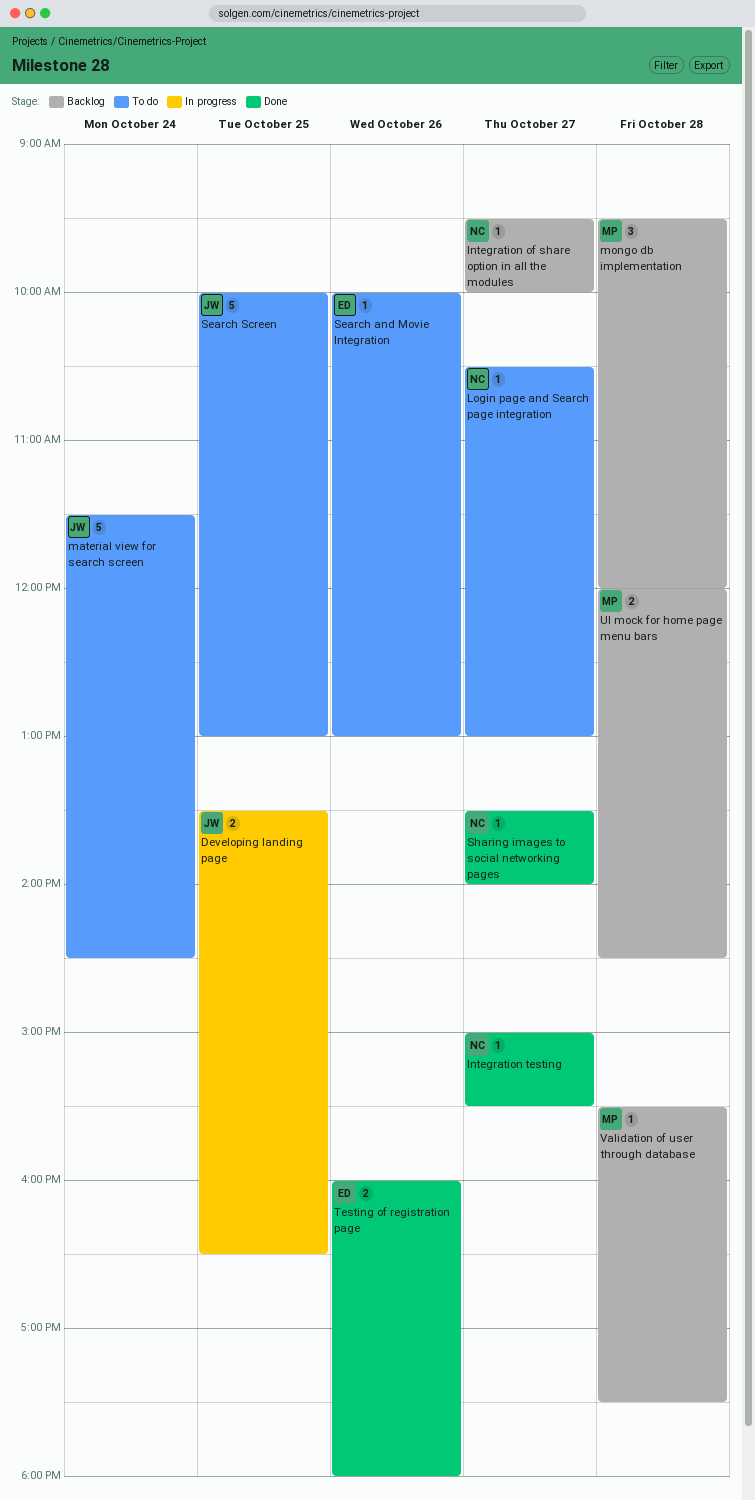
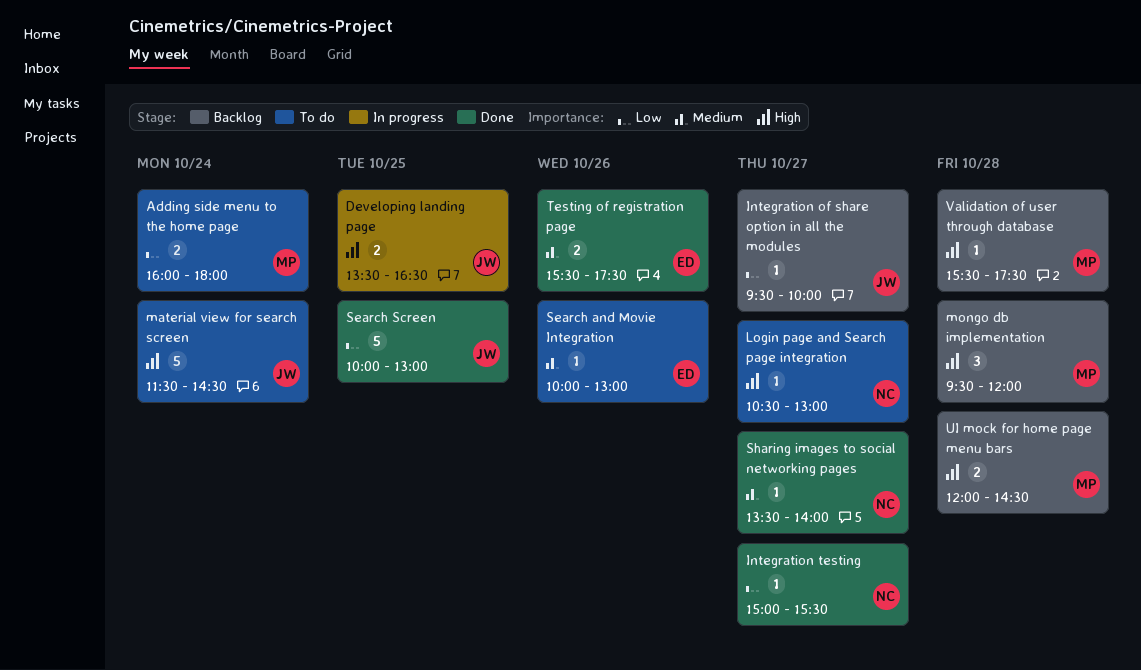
Adding side menu to the home page: none -> present
Integration of share option in all the modules, owner: NC -> JW
Search Screen, status: To do -> Done
Testing of registration page, begins: 16:00 -> 15:30
Testing of registration page, ends: 18:00 -> 17:30

